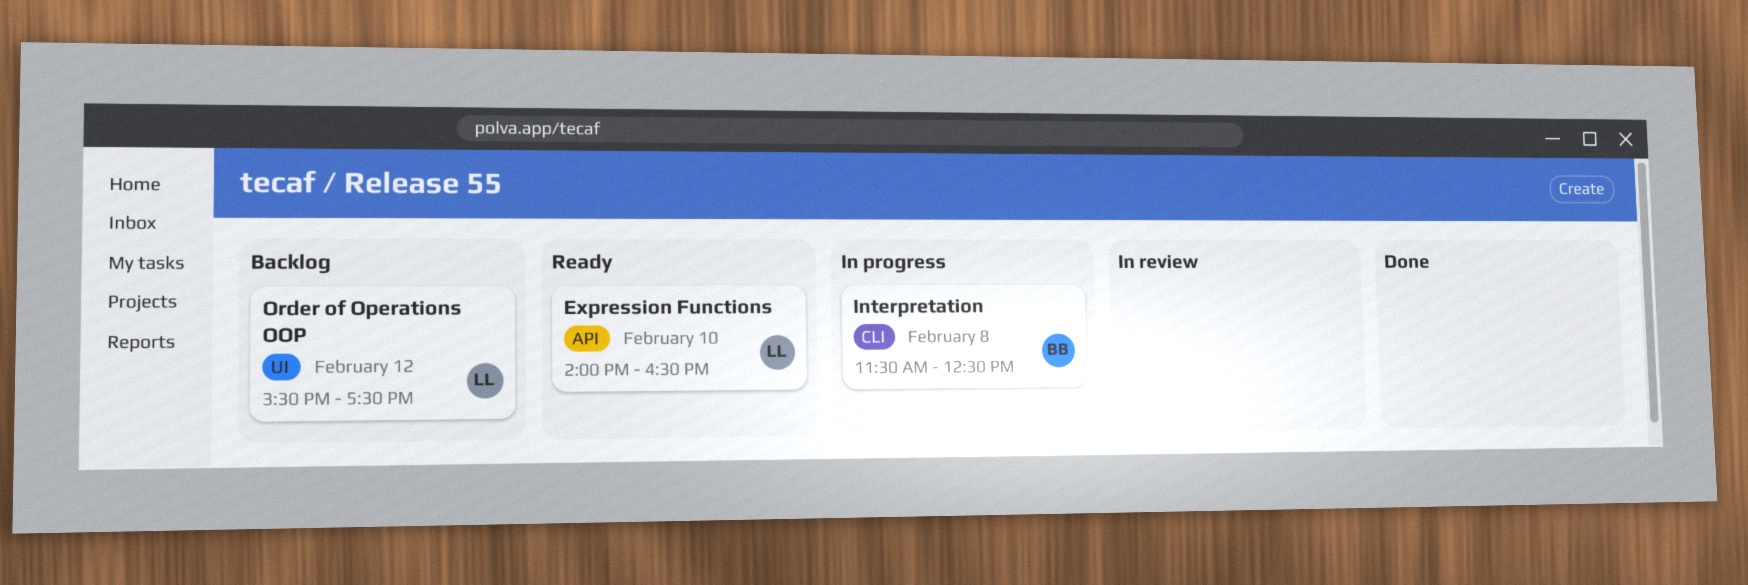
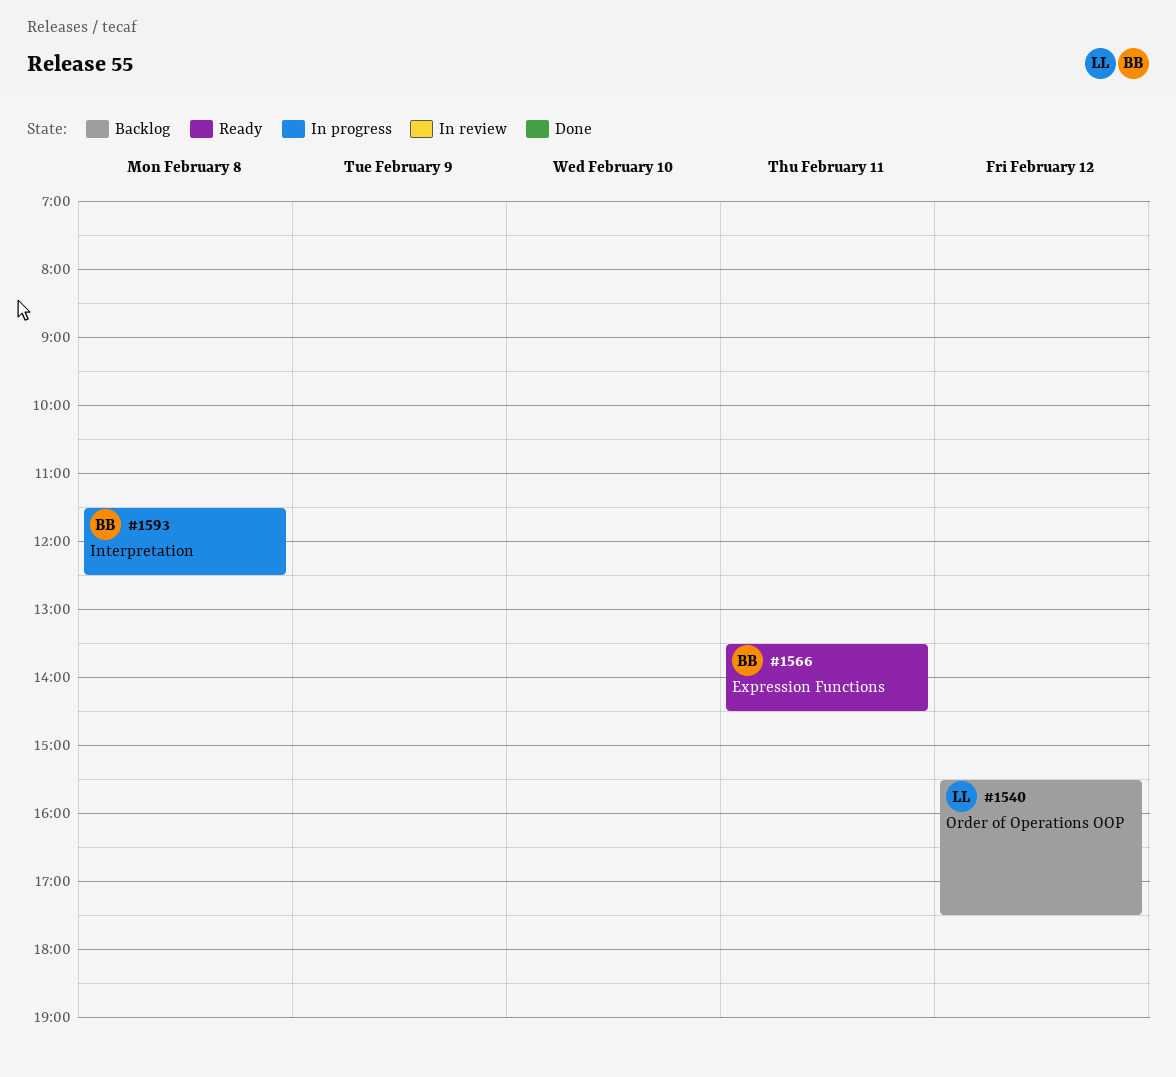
Expression Functions, owner: LL -> BB
Expression Functions, day: Feb 10 -> Feb 11
Expression Functions, begins: 14:00 -> 13:30
Expression Functions, ends: 16:30 -> 14:30

